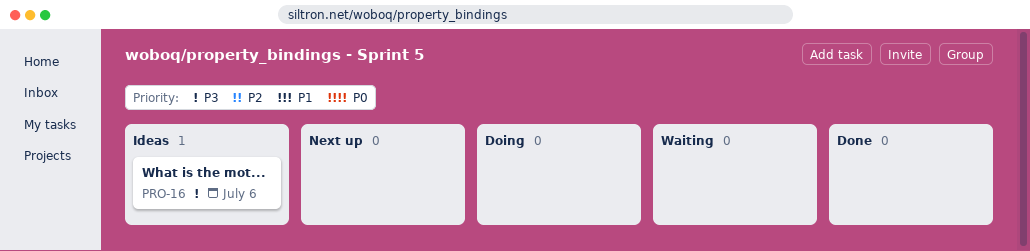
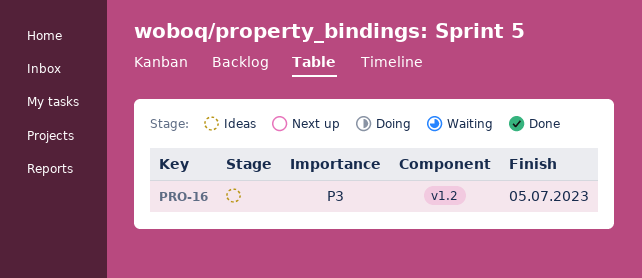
PRO-16, due: Jul 6 -> Jul 5

